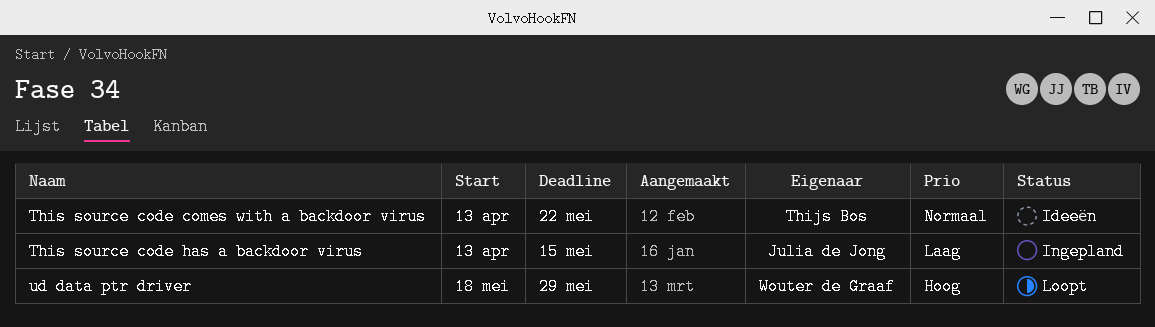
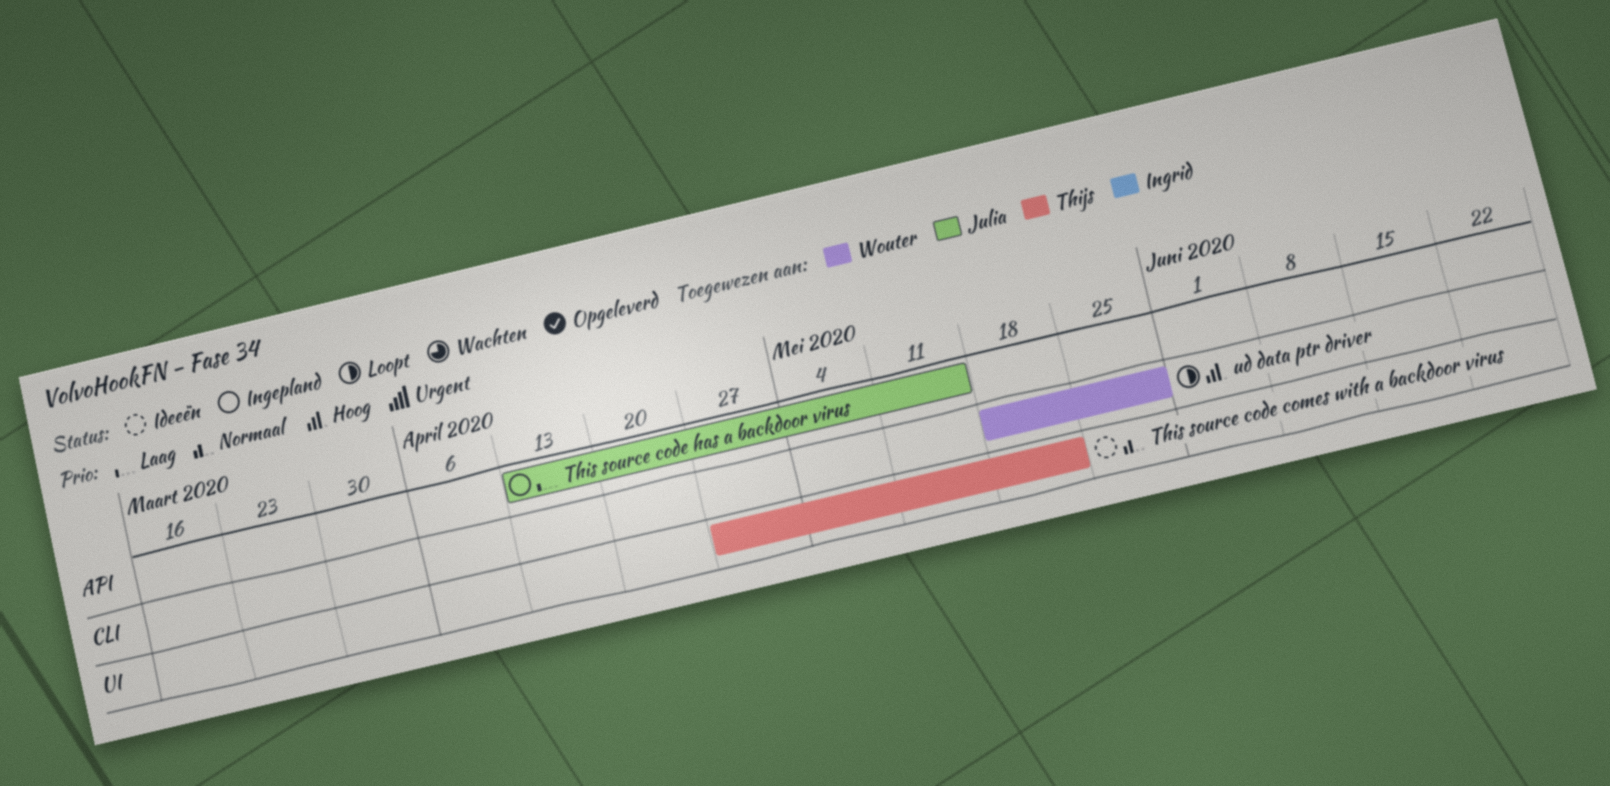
This source code comes with a backdoor virus, start: Apr 13 -> Apr 27

